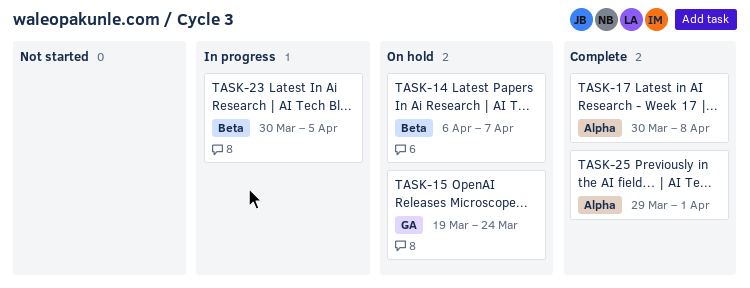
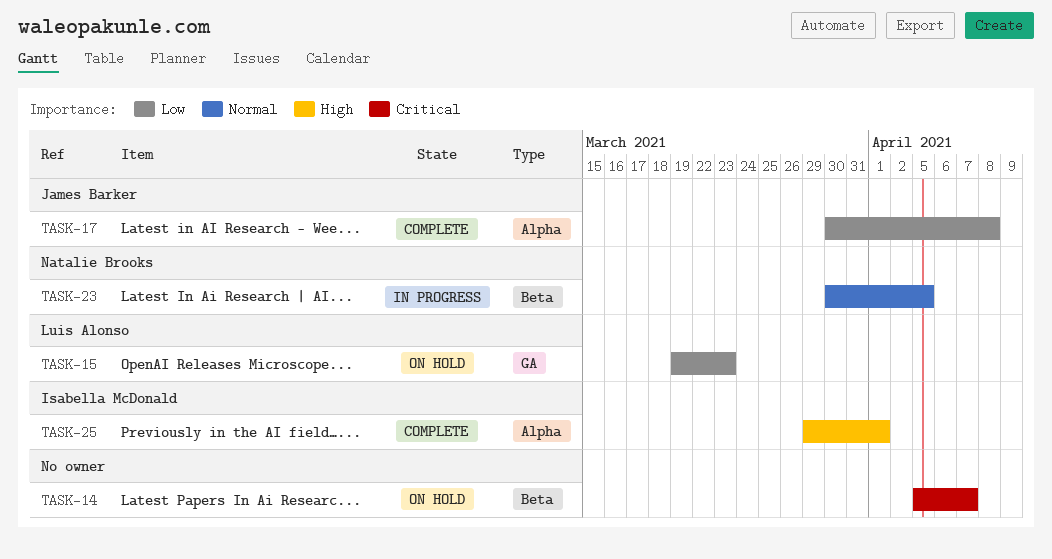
TASK-14, start: Apr 6 -> Apr 5
TASK-15, due: Mar 24 -> Mar 23

